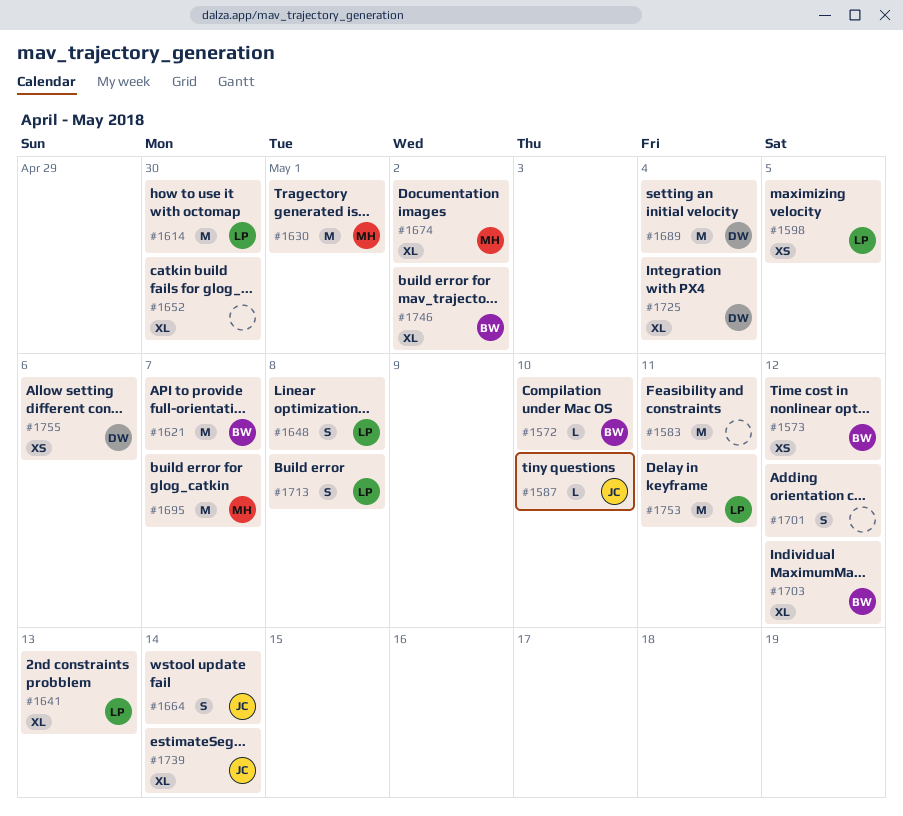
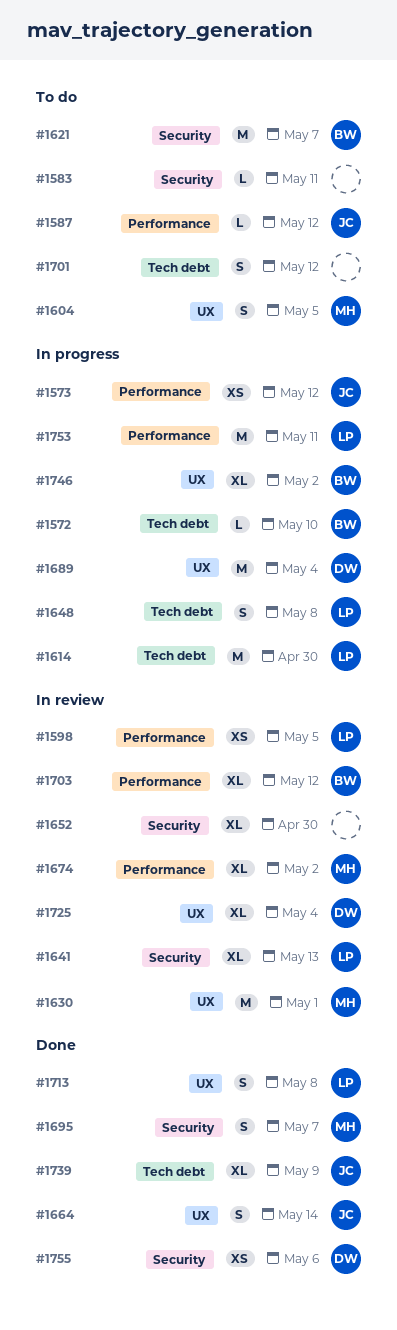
#1573, owner: BW -> JC
#1583, estimate: M -> L
#1587, due: May 10 -> May 12
#1604: none -> present
#1695, estimate: M -> S
#1739, due: May 14 -> May 9

